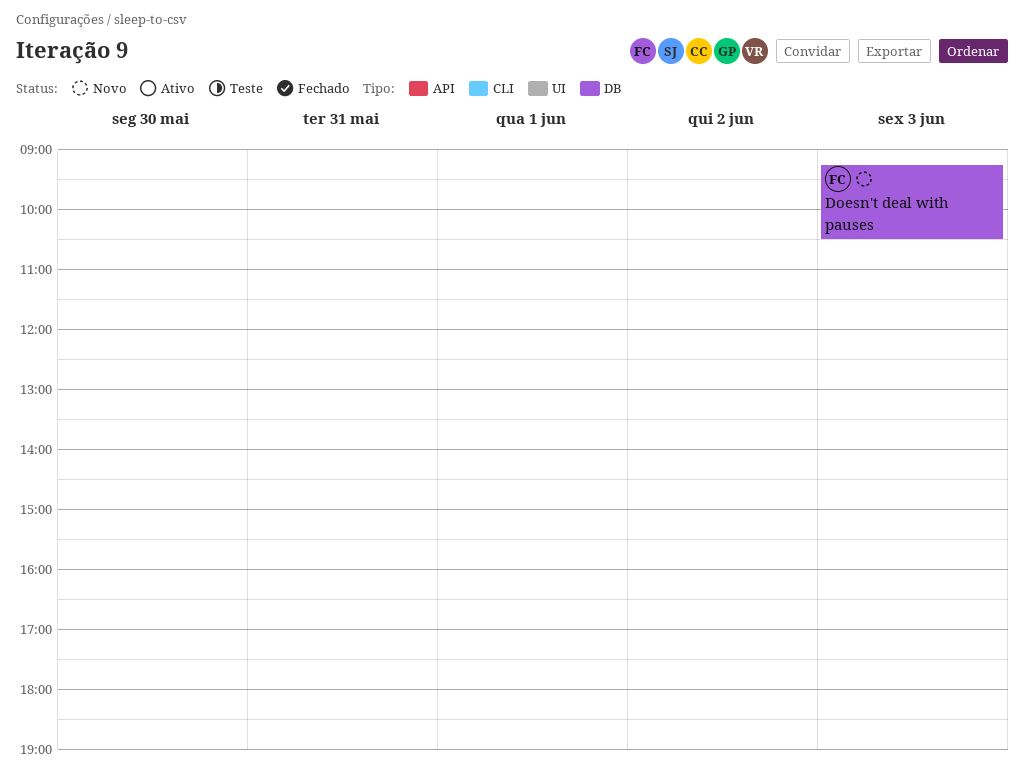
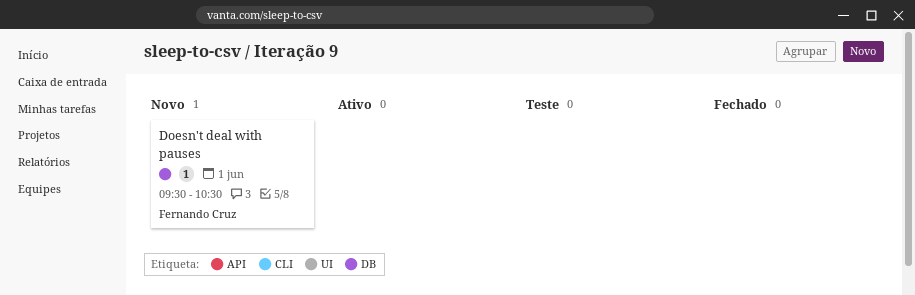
Doesn't deal with pauses, day: Jun 3 -> Jun 1
Doesn't deal with pauses, begins: 09:15 -> 09:30

